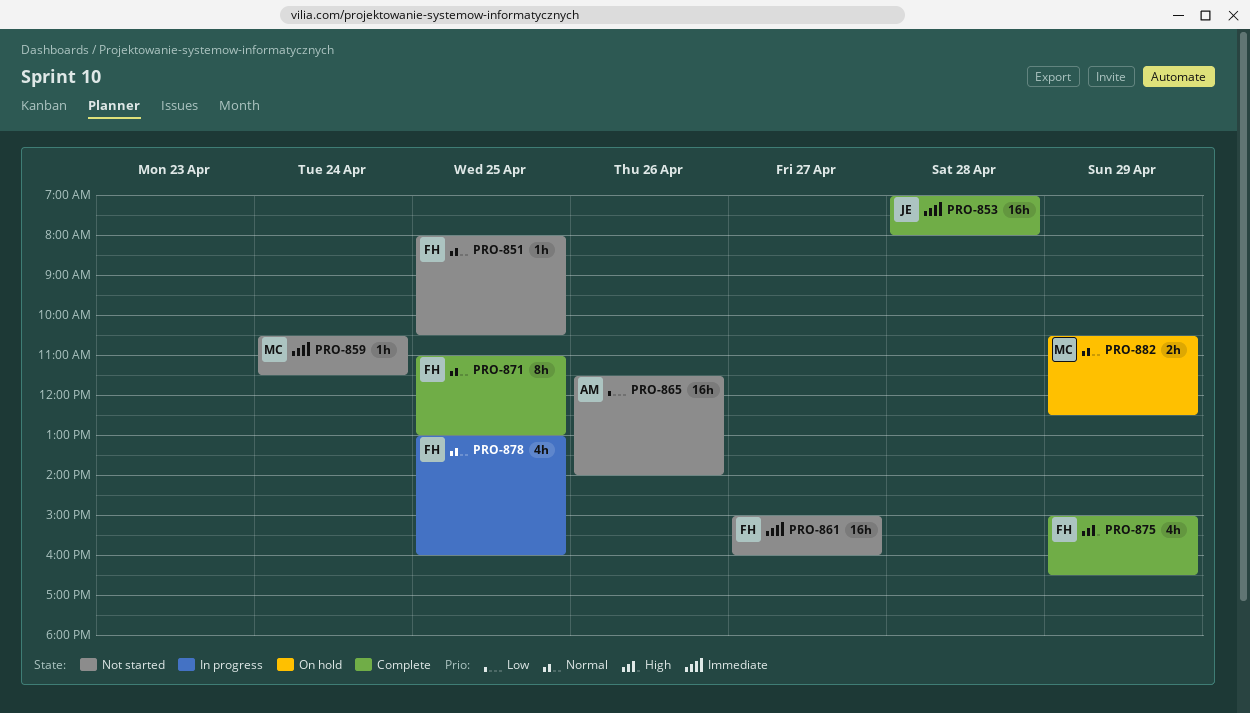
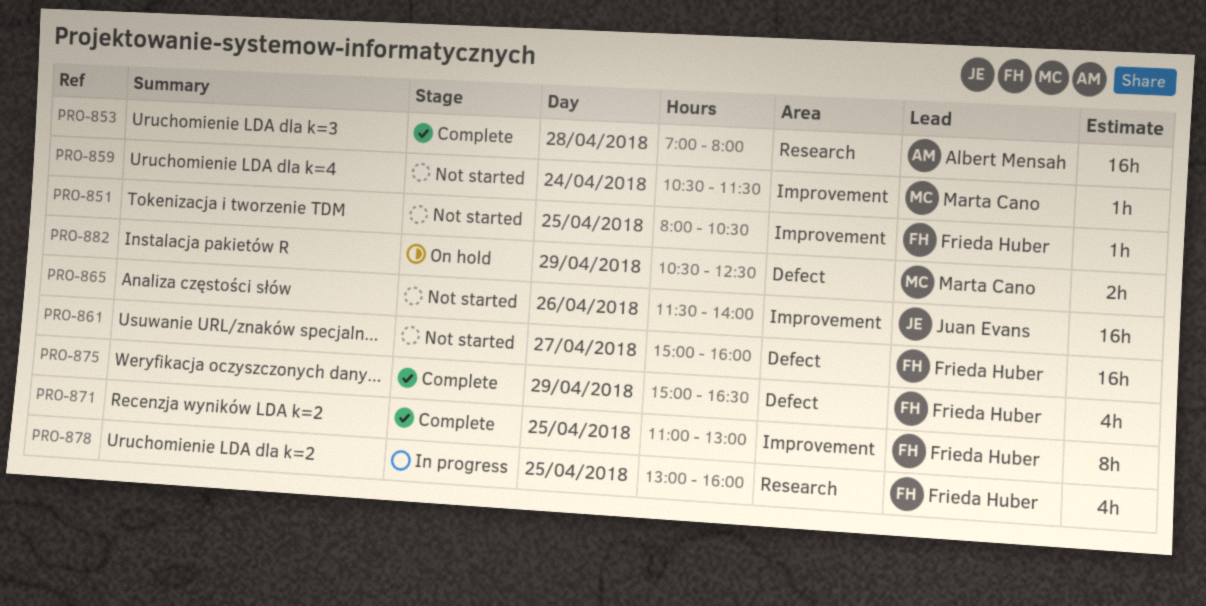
PRO-853, owner: Juan Evans -> Albert Mensah
PRO-865, owner: Albert Mensah -> Juan Evans

